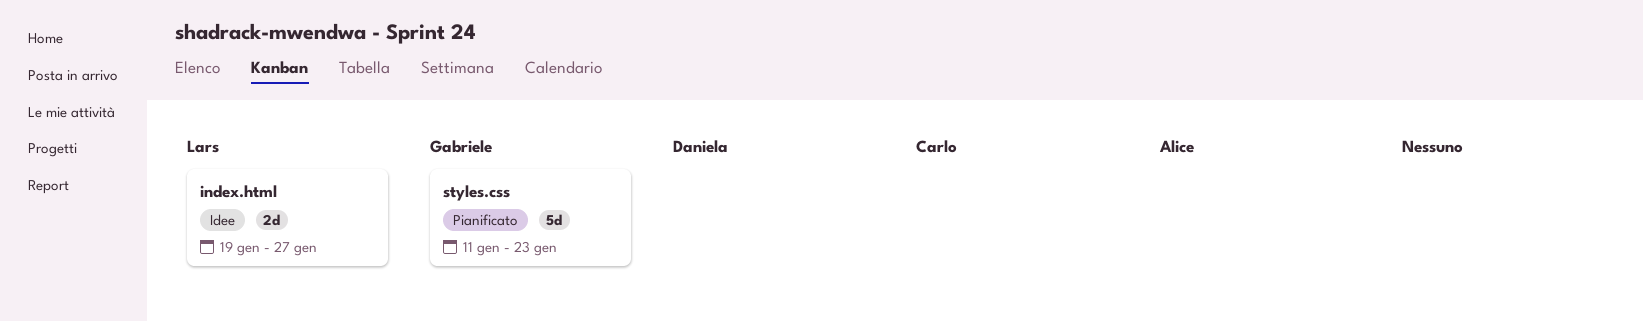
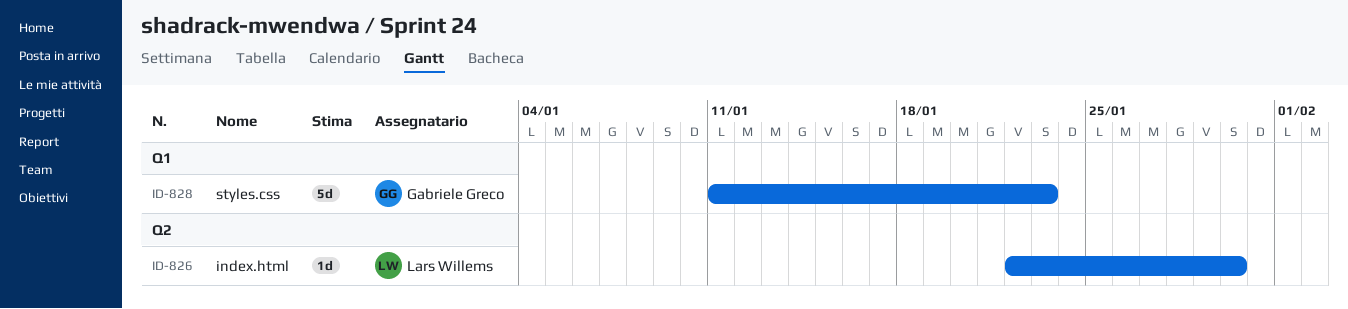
index.html, estimate: 2d -> 1d
index.html, start: Jan 19 -> Jan 22
index.html, due: Jan 27 -> Jan 30

